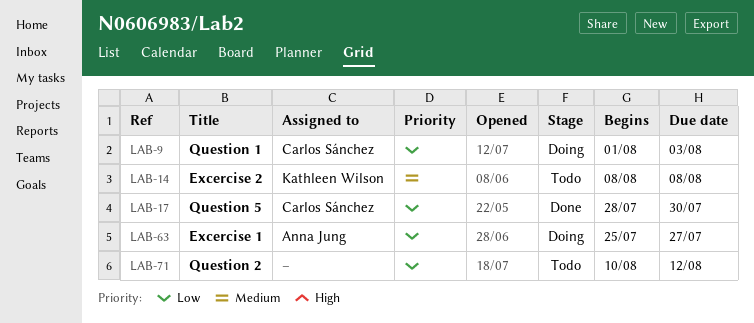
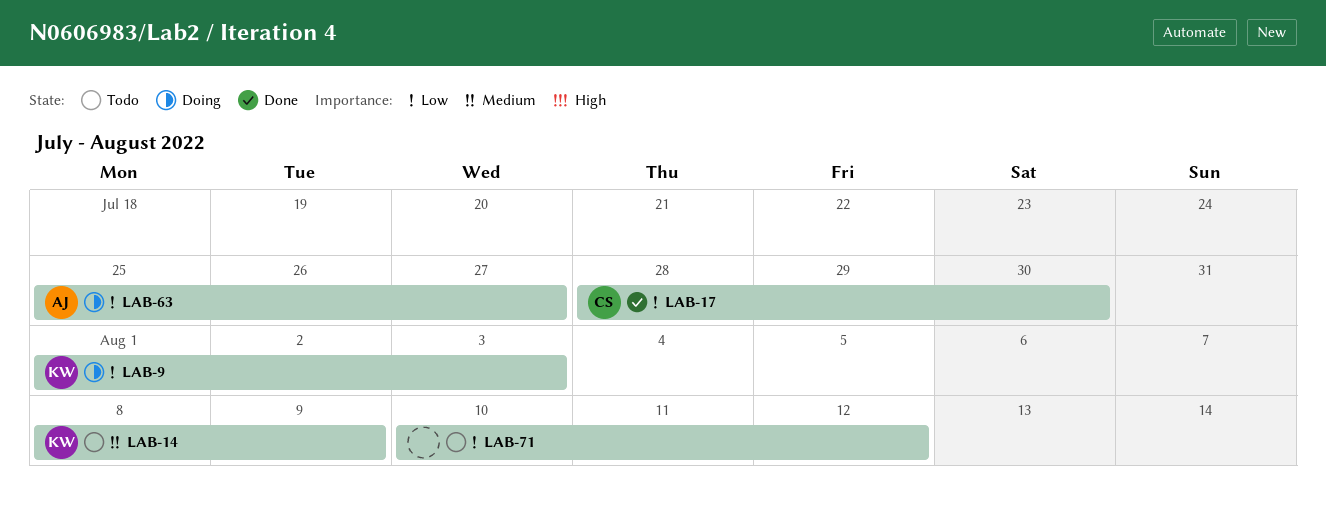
LAB-9, owner: Carlos Sánchez -> Kathleen Wilson
LAB-14, due: Aug 8 -> Aug 9

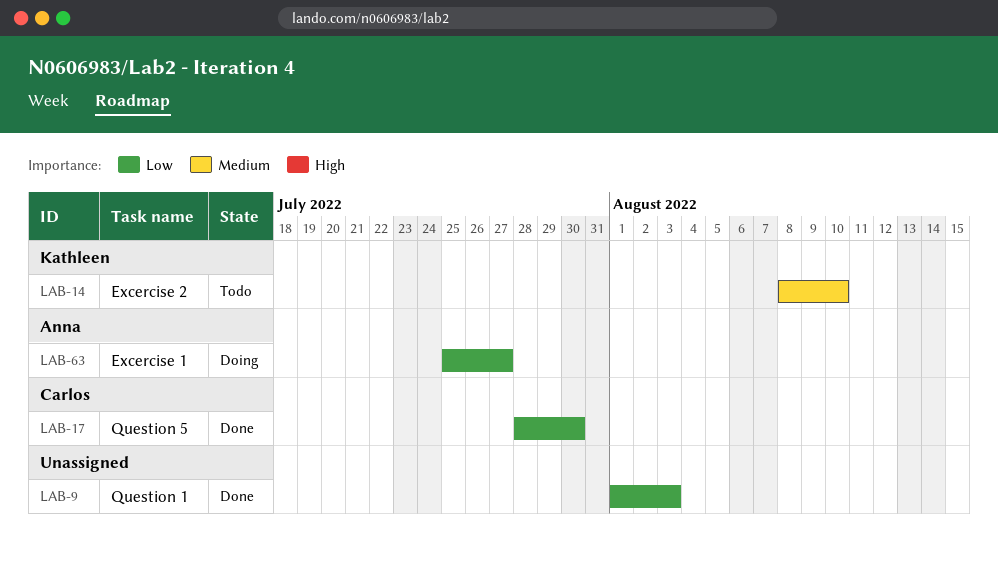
LAB-9, status: Doing -> Done
LAB-9, owner: Kathleen -> none
LAB-14, due: Aug 9 -> Aug 10
LAB-71: present -> none

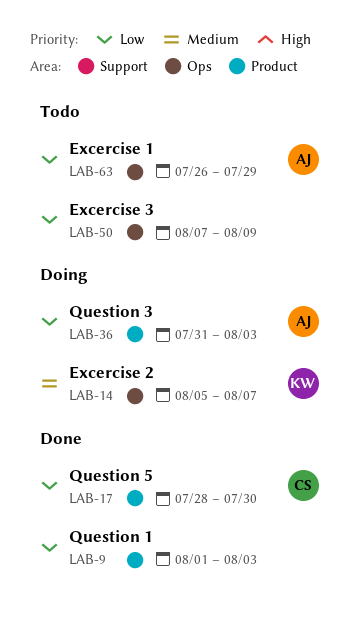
LAB-14, status: Todo -> Doing
LAB-14, start: Aug 8 -> Aug 5
LAB-14, due: Aug 10 -> Aug 7
LAB-36: none -> present
LAB-50: none -> present
LAB-63, status: Doing -> Todo
LAB-63, start: Jul 25 -> Jul 26
LAB-63, due: Jul 27 -> Jul 29

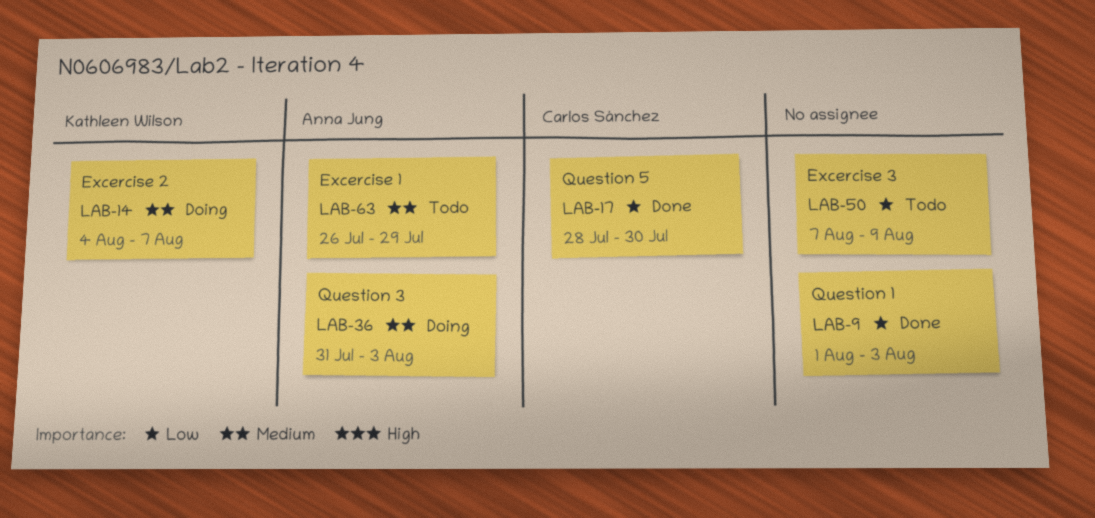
LAB-14, start: Aug 5 -> Aug 4
LAB-36, priority: Low -> Medium
LAB-63, priority: Low -> Medium

